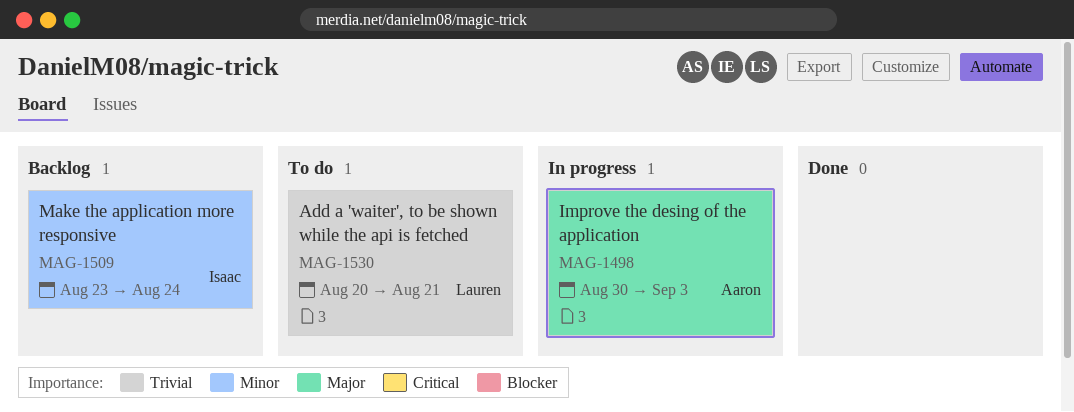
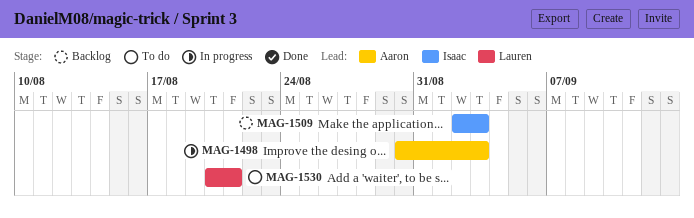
MAG-1509, start: Aug 23 -> Sep 2
MAG-1509, due: Aug 24 -> Sep 3

